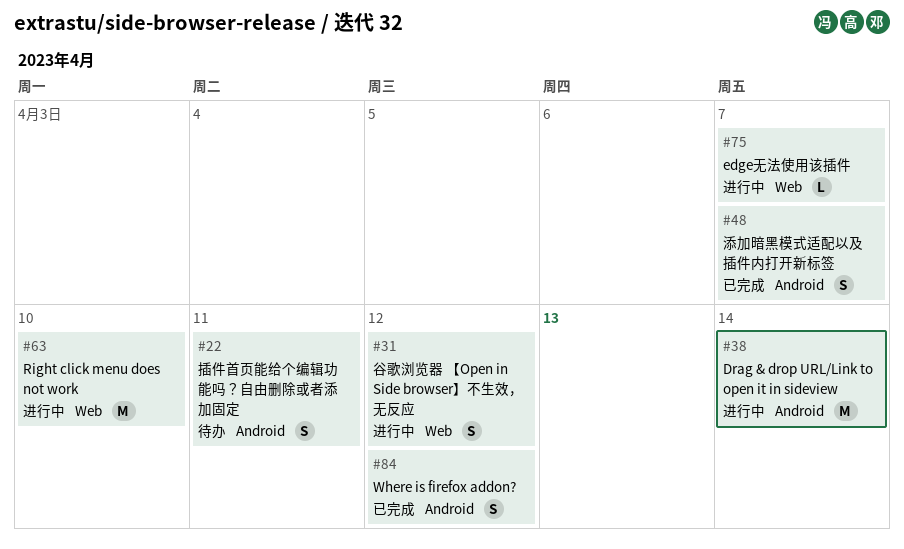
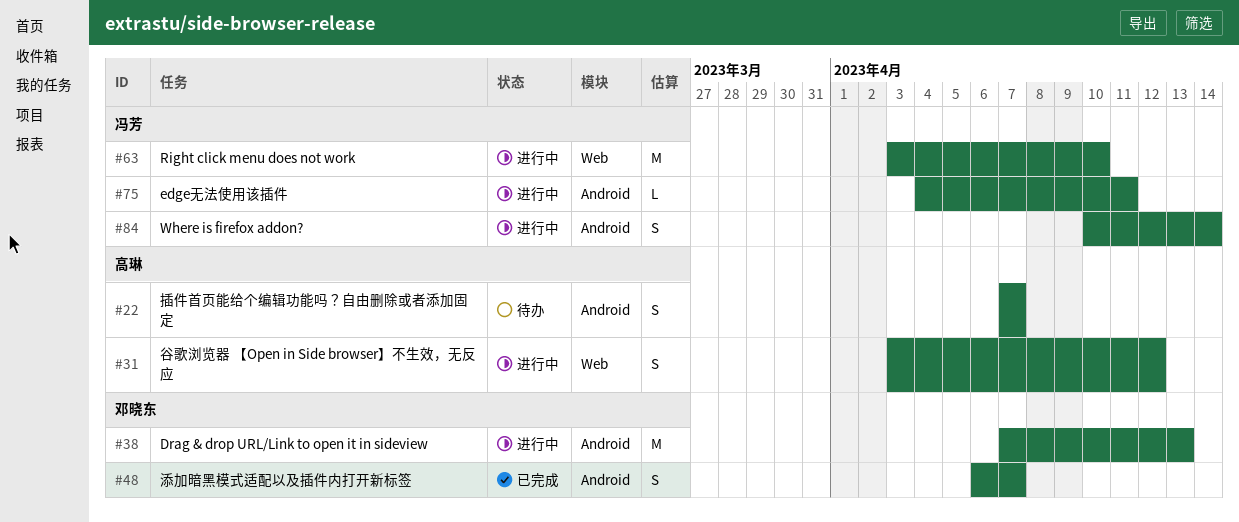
#22, due: Apr 11 -> Apr 7
#38, due: Apr 14 -> Apr 13
#75, label: Web -> Android
#75, due: Apr 7 -> Apr 11
#84, status: 已完成 -> 进行中
#84, due: Apr 12 -> Apr 14

